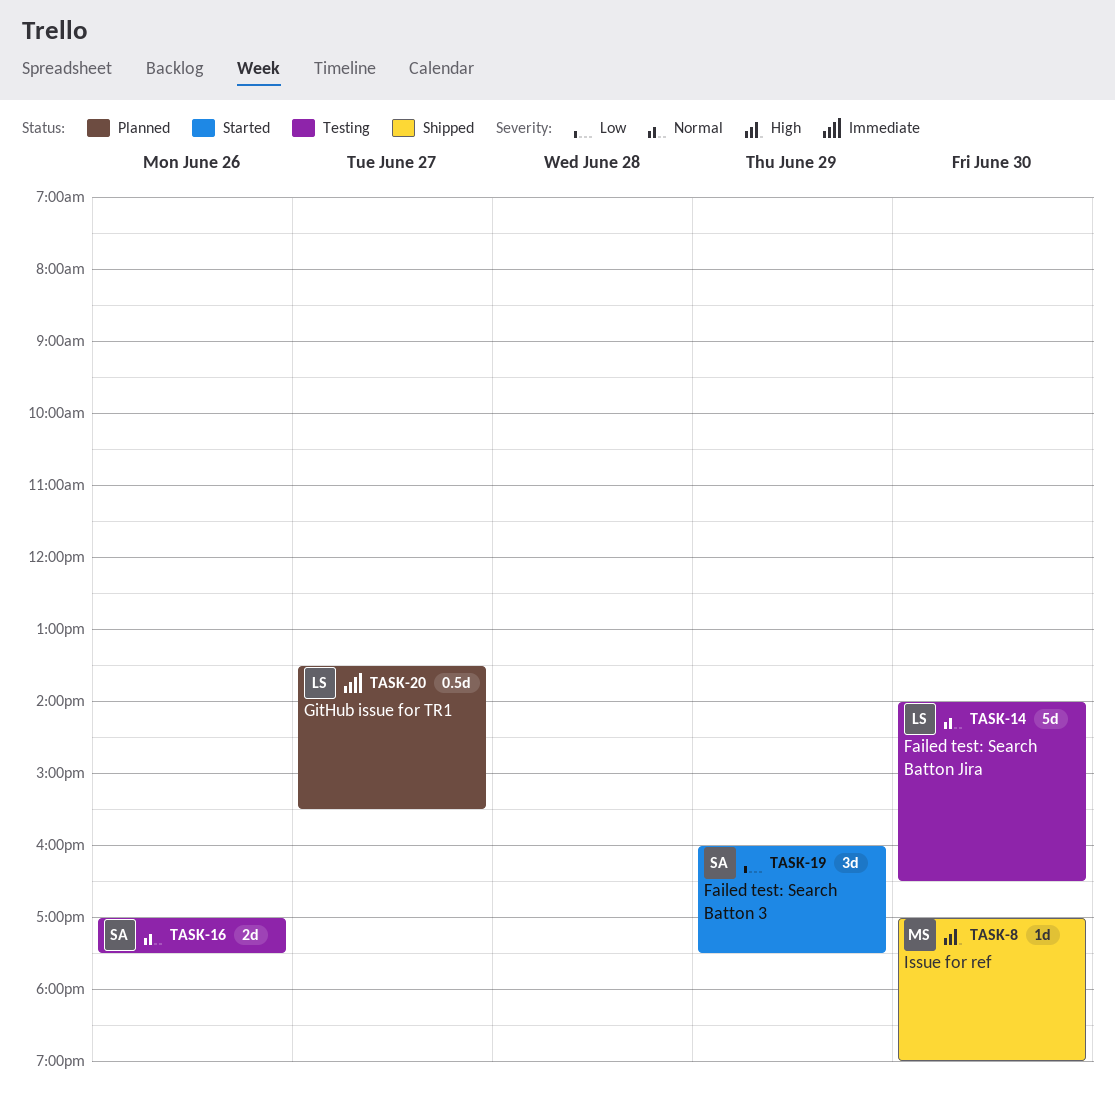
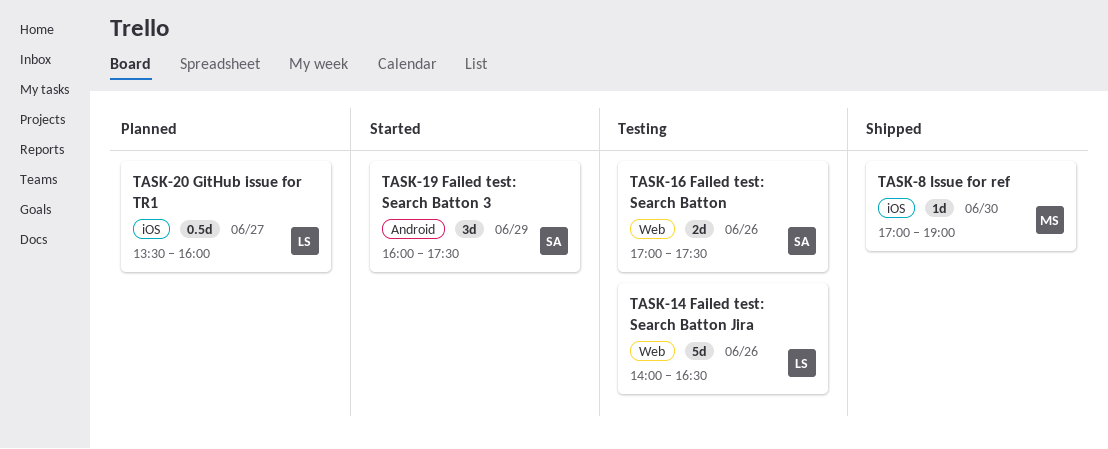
TASK-14, day: Jun 30 -> Jun 26
TASK-20, ends: 15:30 -> 16:00

